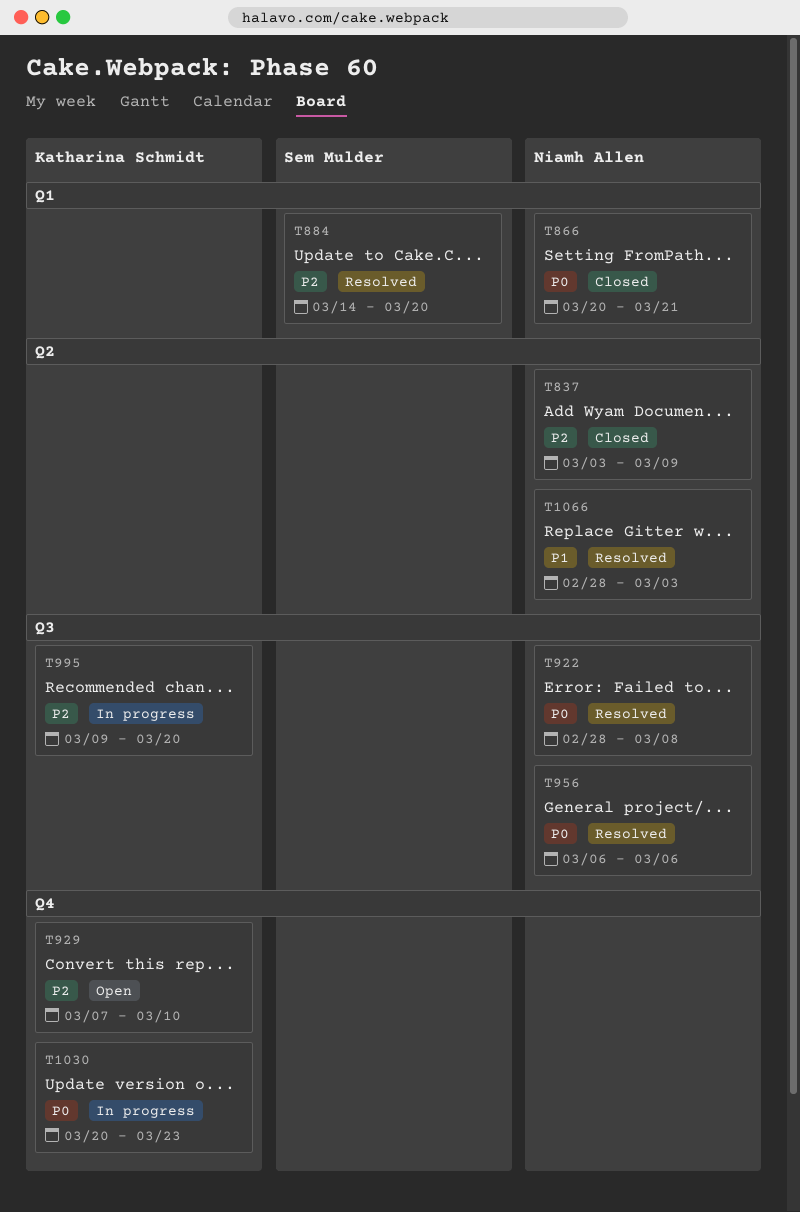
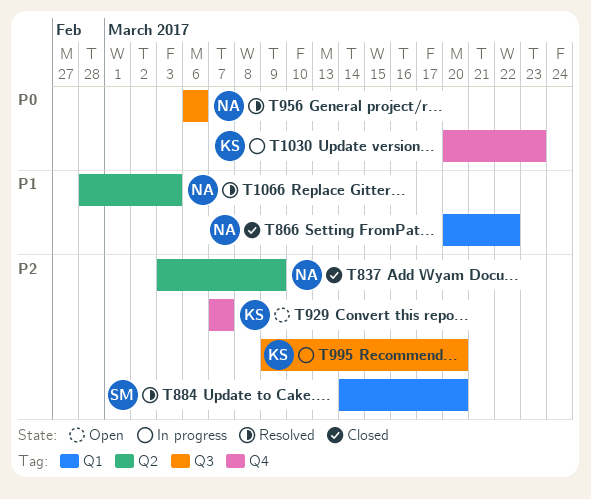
T866, priority: P0 -> P1
T866, due: Mar 21 -> Mar 22
T922: present -> none
T929, due: Mar 10 -> Mar 7

